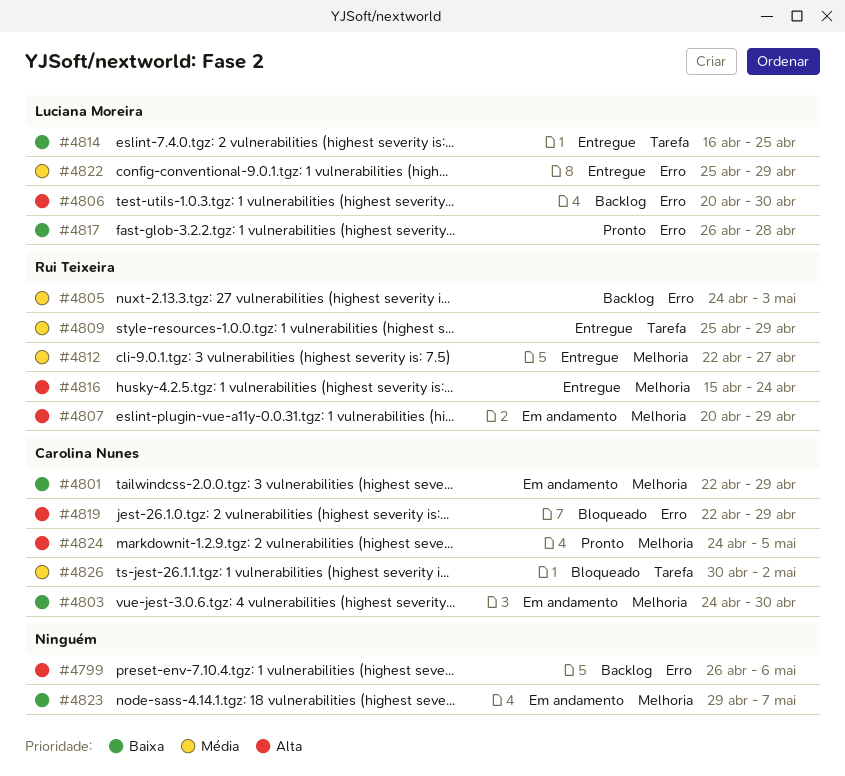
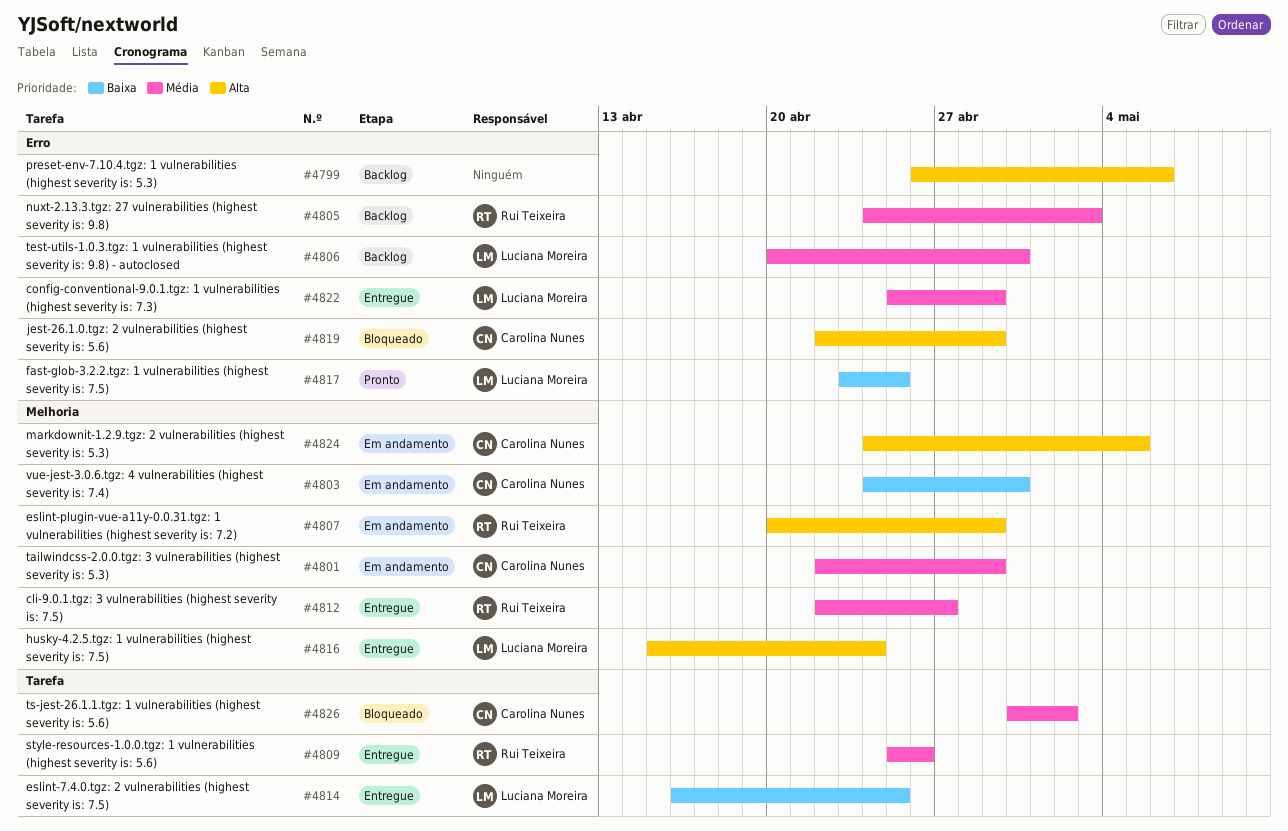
#4801, priority: Baixa -> Média
#4806, priority: Alta -> Média
#4809, due: Apr 29 -> Apr 26
#4816, owner: Rui Teixeira -> Luciana Moreira
#4817, start: Apr 26 -> Apr 23
#4817, due: Apr 28 -> Apr 25
#4823: present -> none
#4824, status: Pronto -> Em andamento

